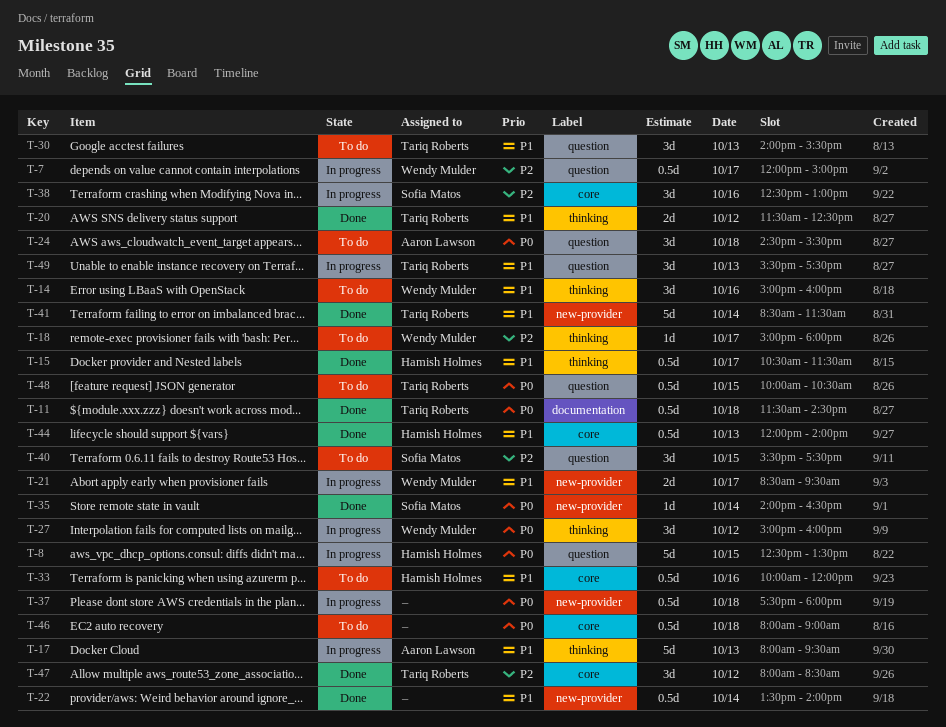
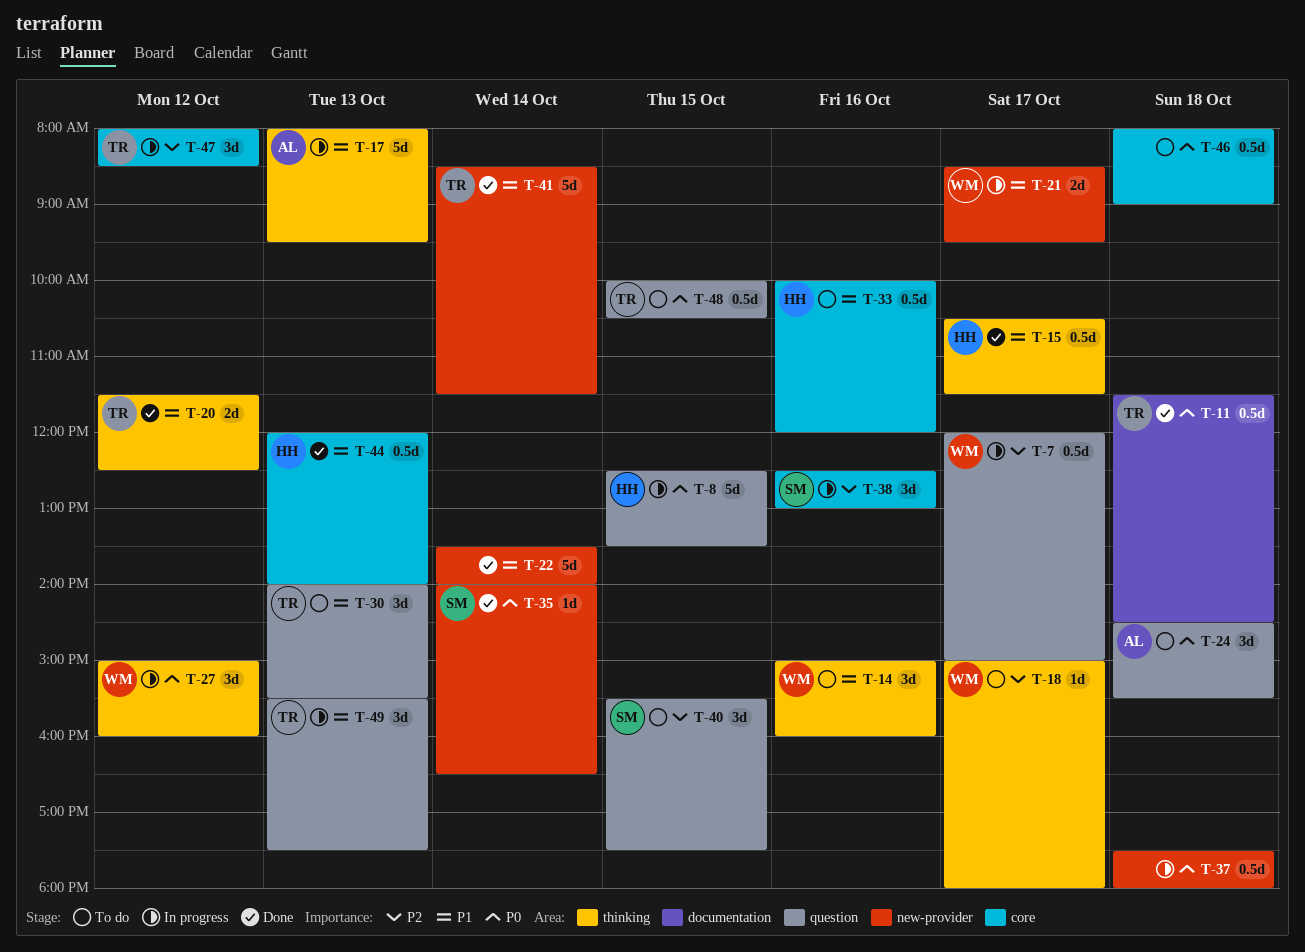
T-22, estimate: 0.5d -> 5d
T-47, status: Done -> In progress

